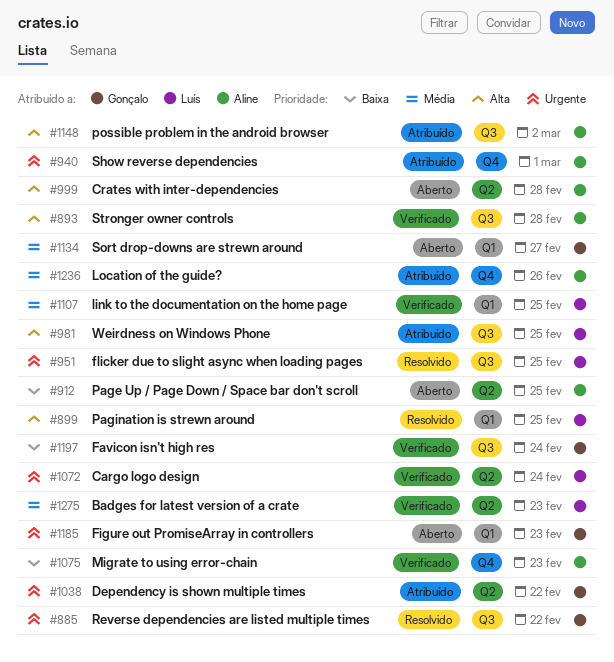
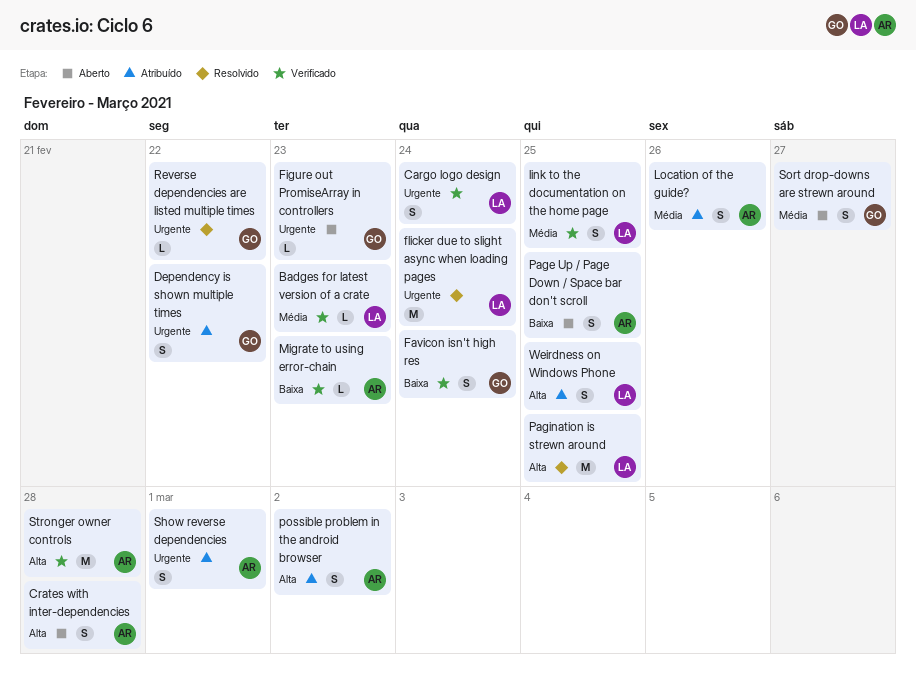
flicker due to slight async when loading pages, due: Feb 25 -> Feb 24

